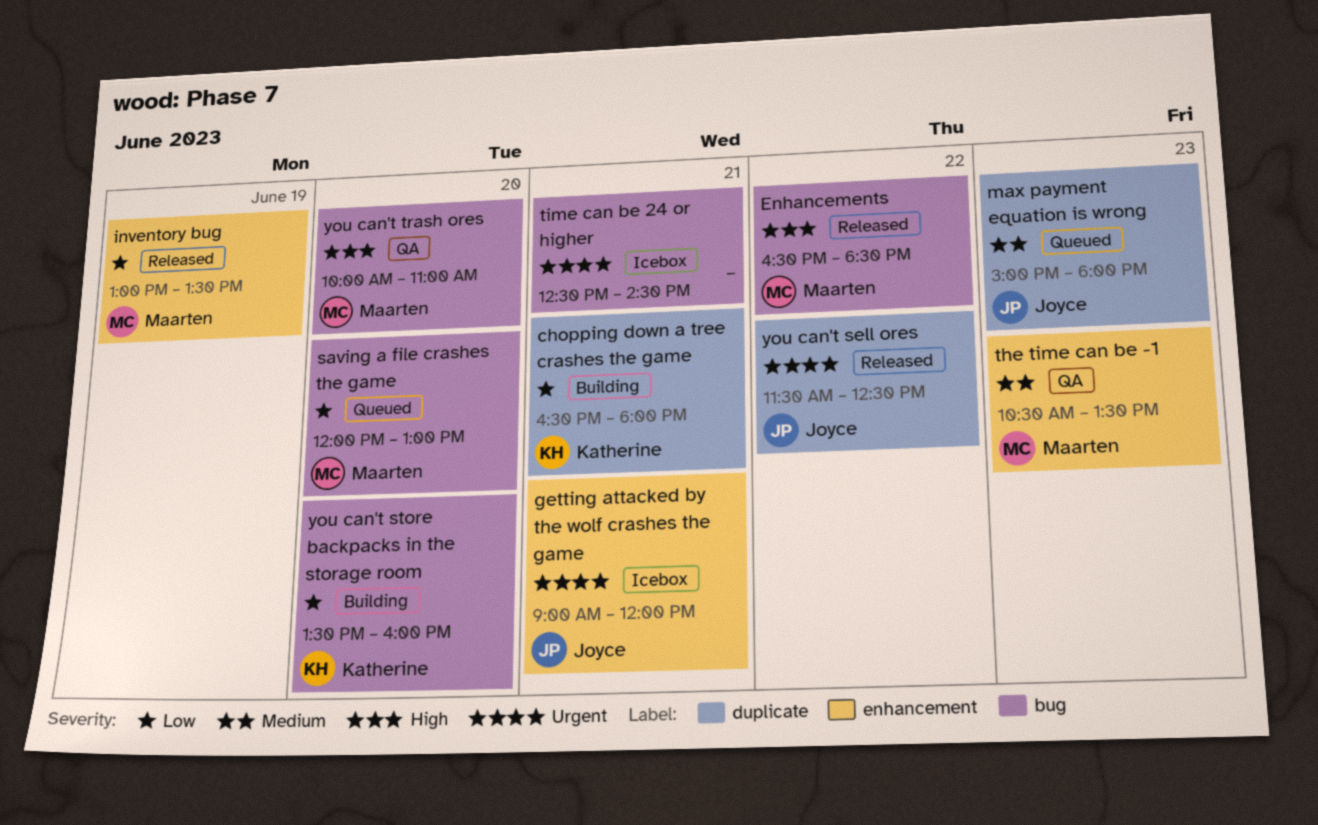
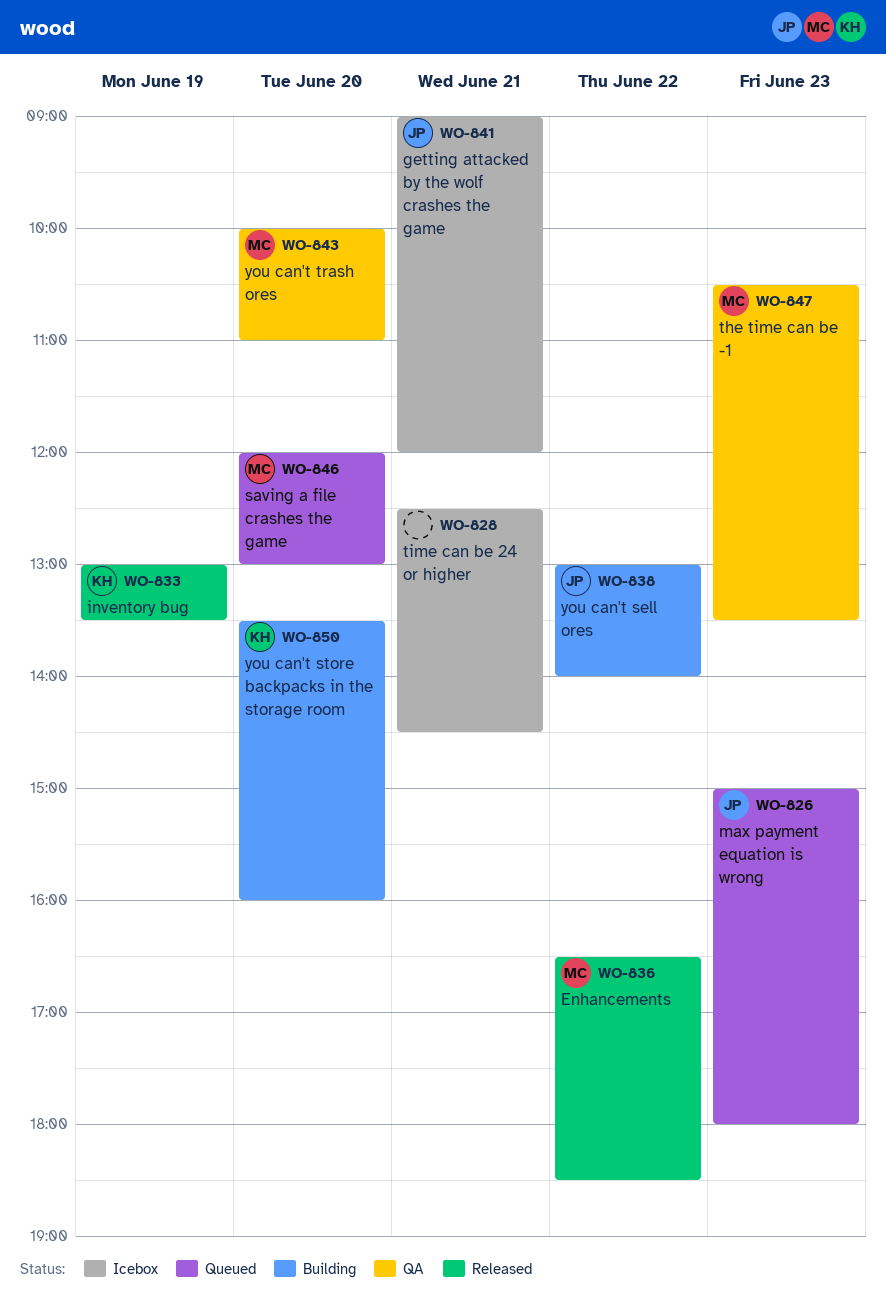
chopping down a tree crashes the game: present -> none
inventory bug, owner: Maarten -> Katherine
you can't sell ores, status: Released -> Building
you can't sell ores, begins: 11:30 -> 13:00
you can't sell ores, ends: 12:30 -> 14:00

